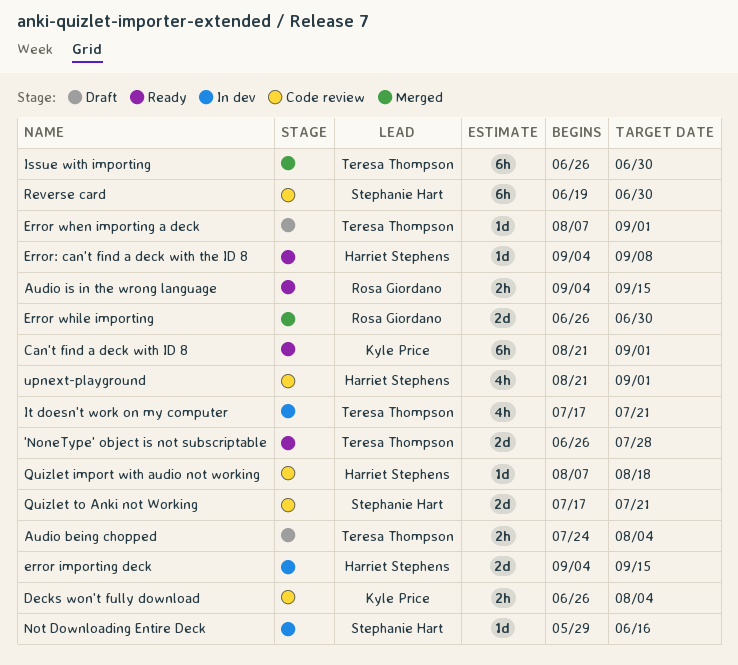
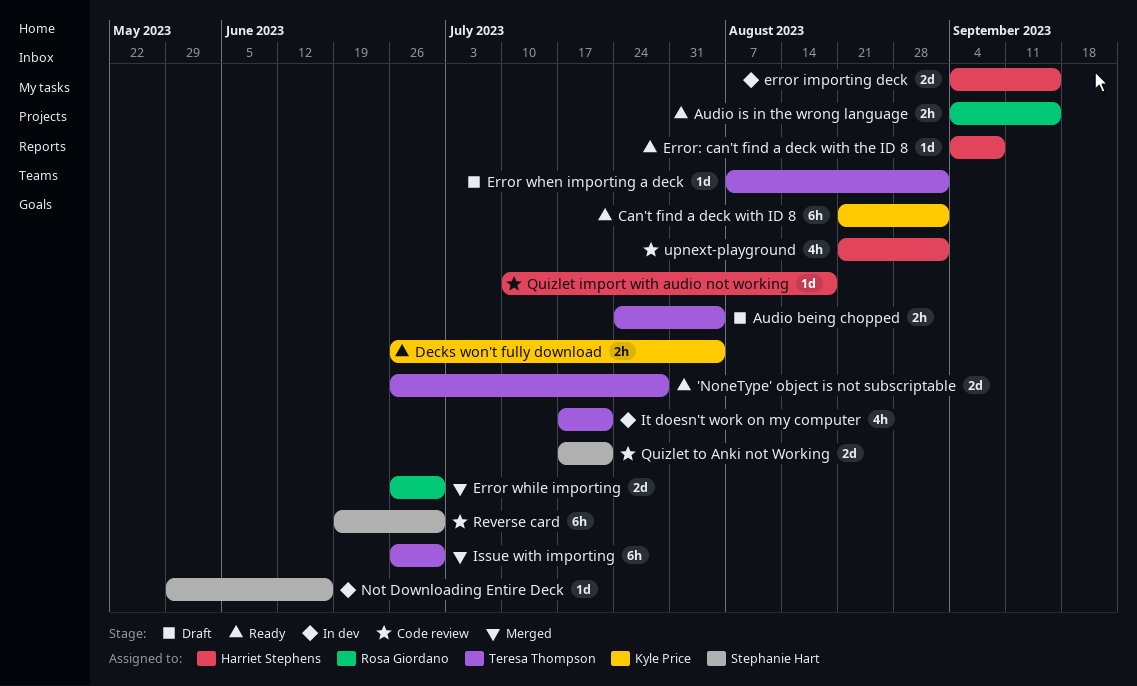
Decks won't fully download, status: Code review -> Ready
Quizlet import with audio not working, start: Aug 7 -> Jul 10

